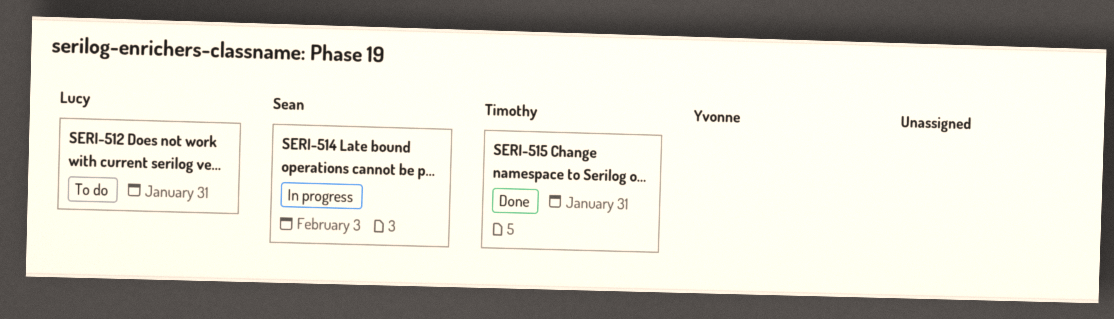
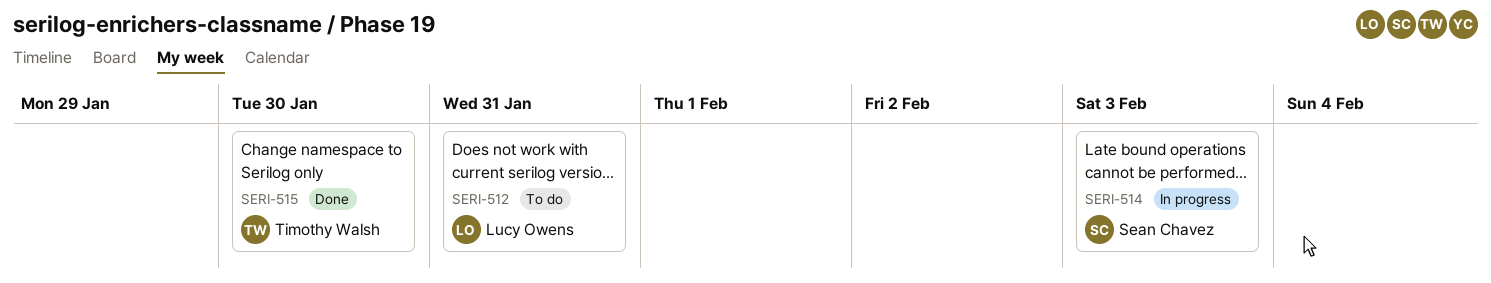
SERI-515, due: Jan 31 -> Jan 30

